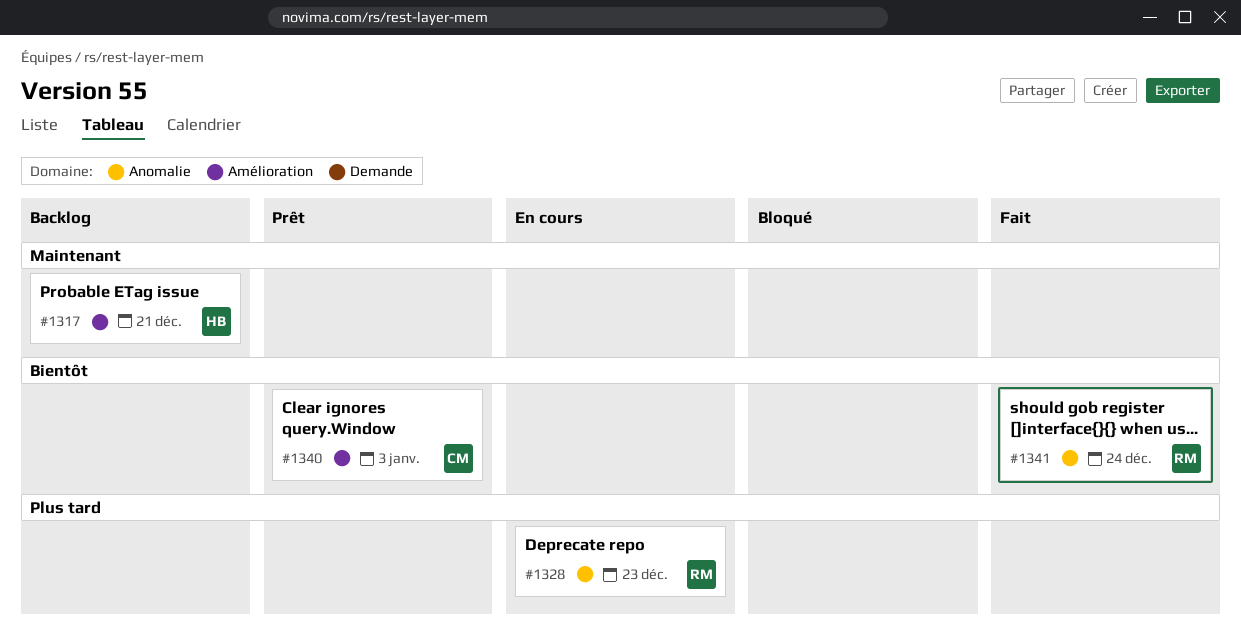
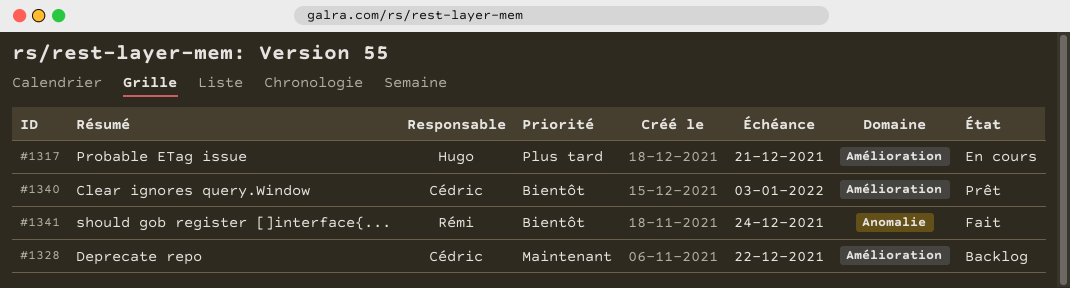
#1317, status: Backlog -> En cours
#1317, priority: Maintenant -> Plus tard
#1328, status: En cours -> Backlog
#1328, owner: Rémi -> Cédric
#1328, priority: Plus tard -> Maintenant
#1328, label: Anomalie -> Amélioration
#1328, due: Dec 23 -> Dec 22

